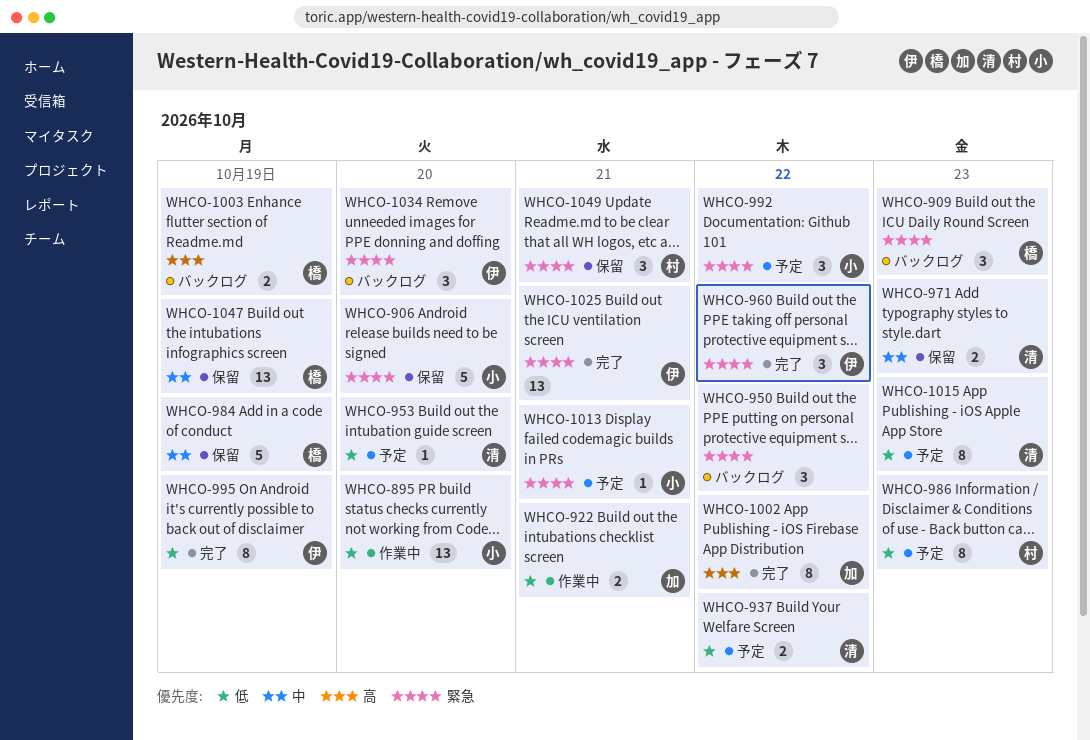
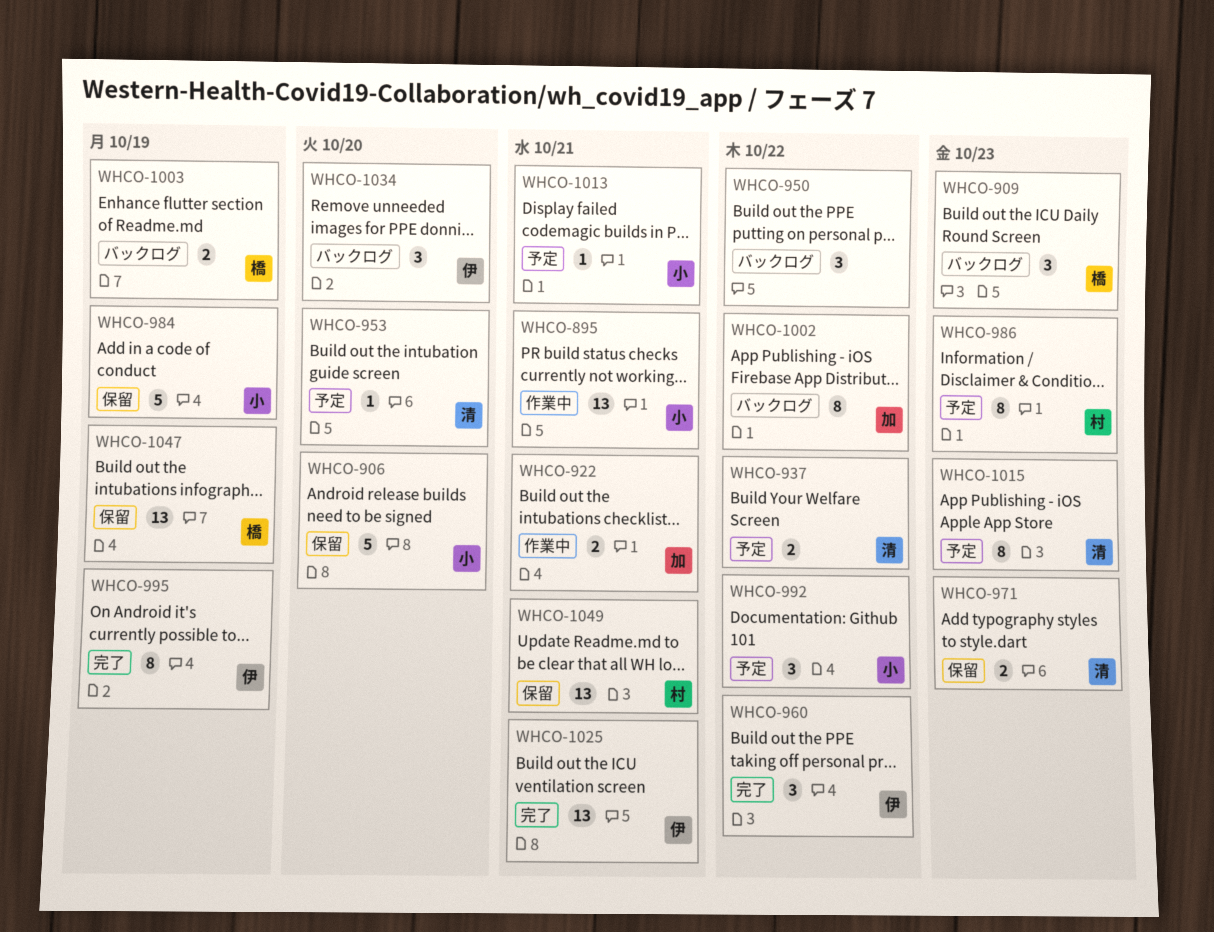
WHCO-895, due: Oct 20 -> Oct 21
WHCO-984, owner: 橋 -> 小
WHCO-1002, status: 完了 -> バックログ
WHCO-1049, estimate: 3 -> 13

